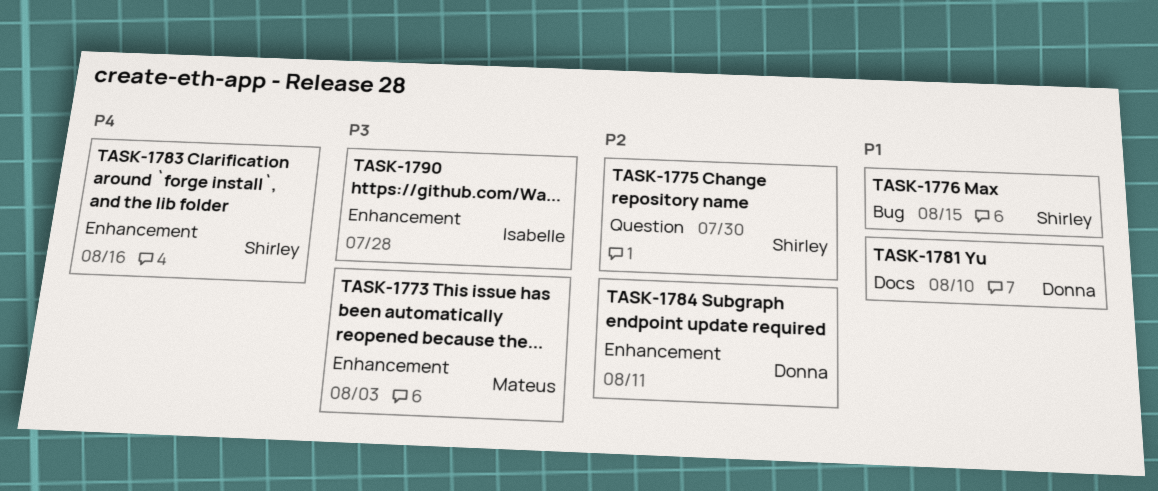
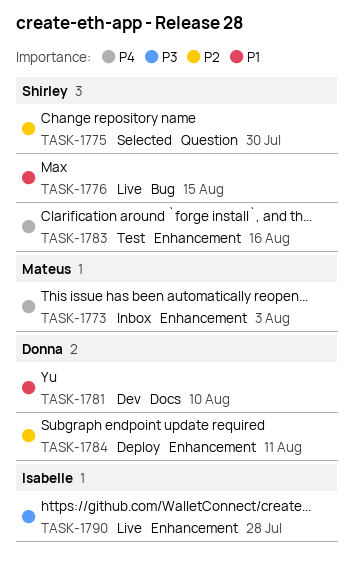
TASK-1773, priority: P3 -> P4

